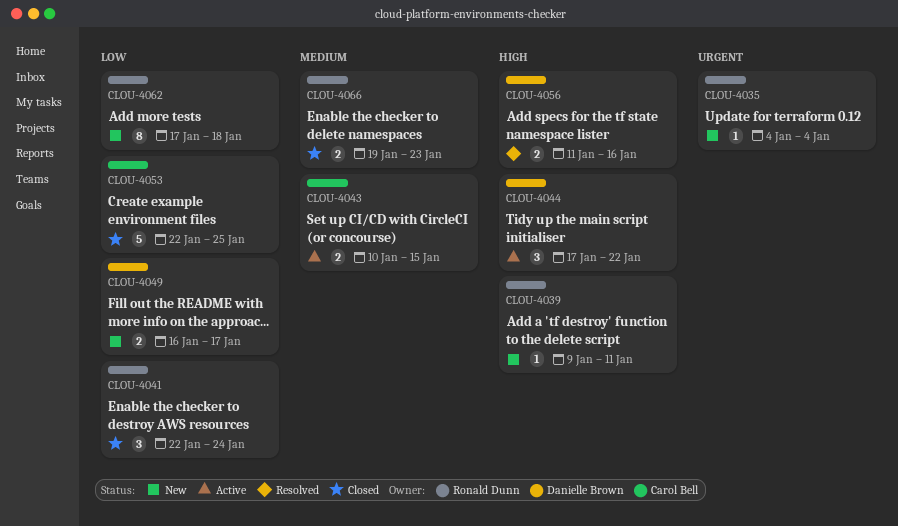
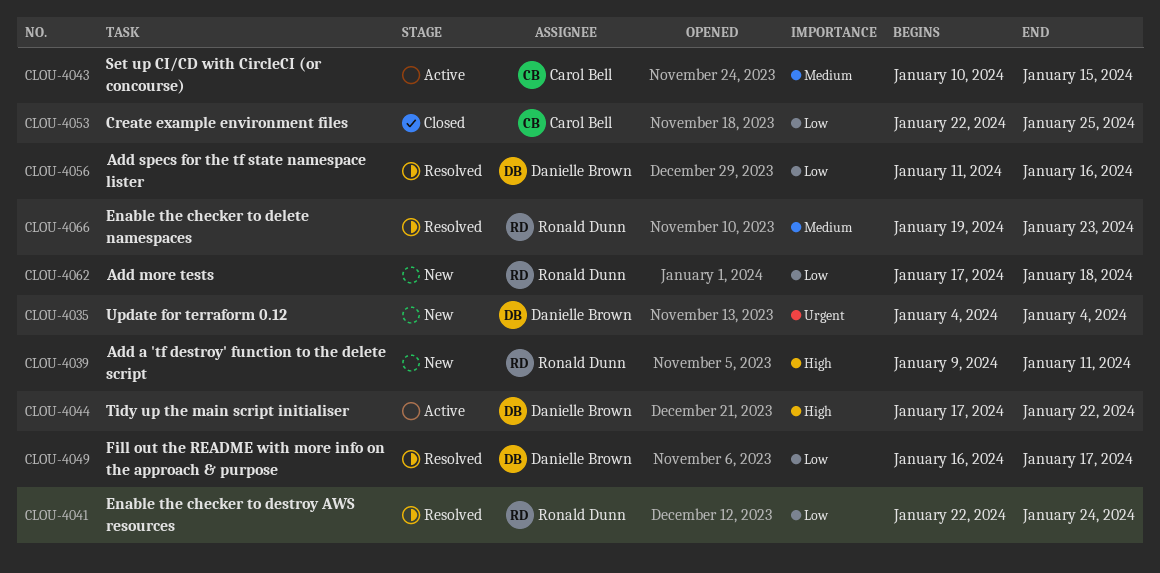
CLOU-4035, owner: Ronald Dunn -> Danielle Brown
CLOU-4041, status: Closed -> Resolved
CLOU-4049, status: New -> Resolved
CLOU-4056, priority: High -> Low
CLOU-4066, status: Closed -> Resolved

